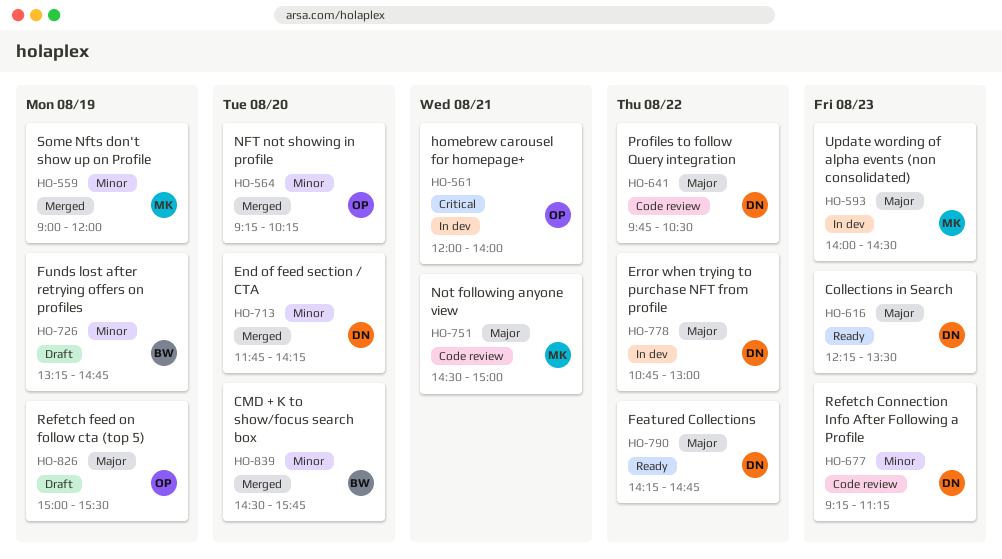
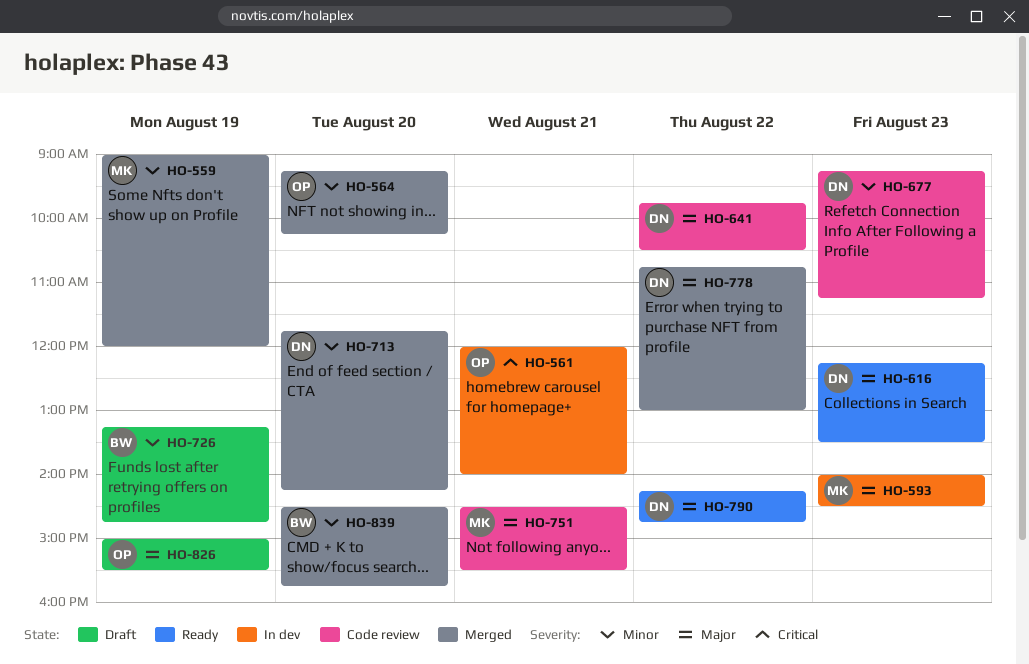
HO-751, ends: 15:00 -> 15:30
HO-778, status: In dev -> Merged

